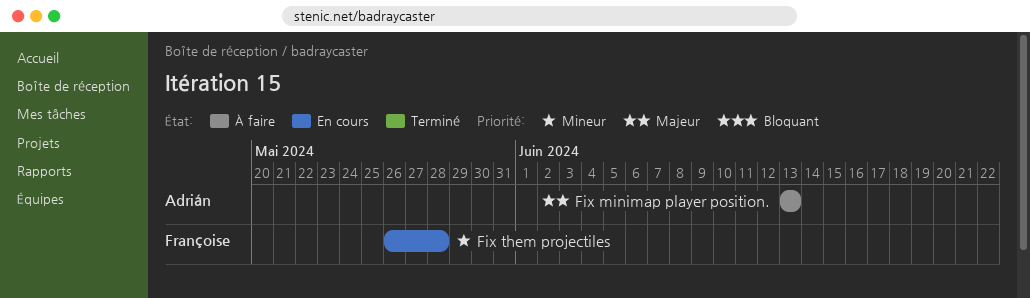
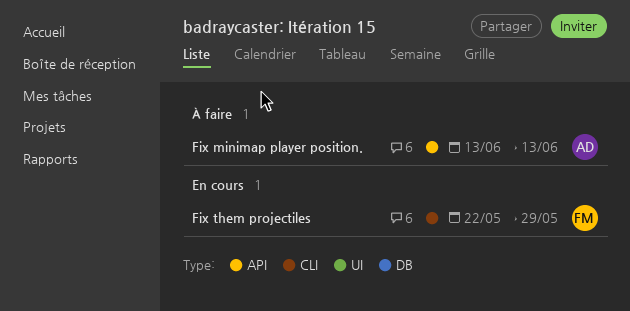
Fix them projectiles, start: May 26 -> May 22
Fix them projectiles, due: May 28 -> May 29

